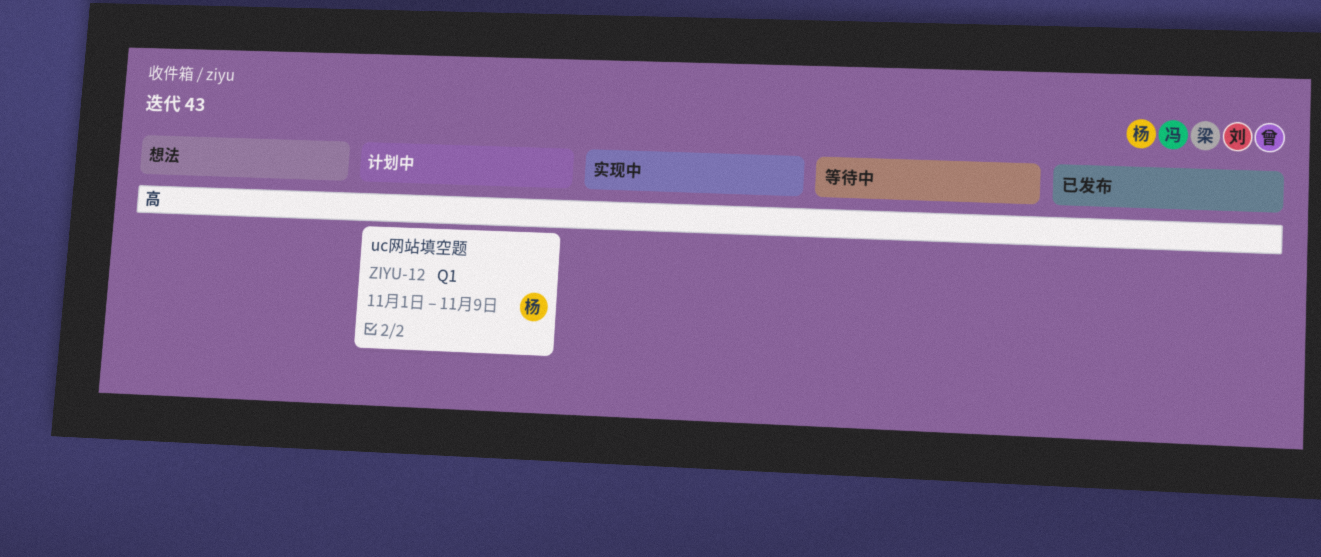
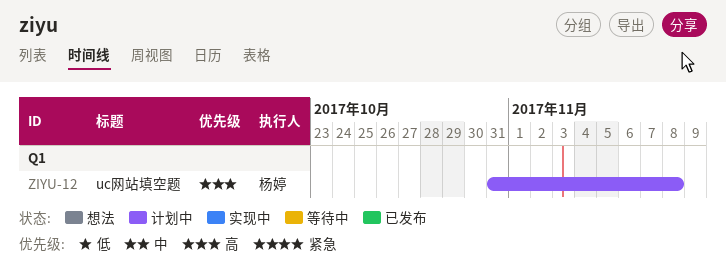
ZIYU-12, start: Nov 1 -> Oct 31
ZIYU-12, due: Nov 9 -> Nov 8

